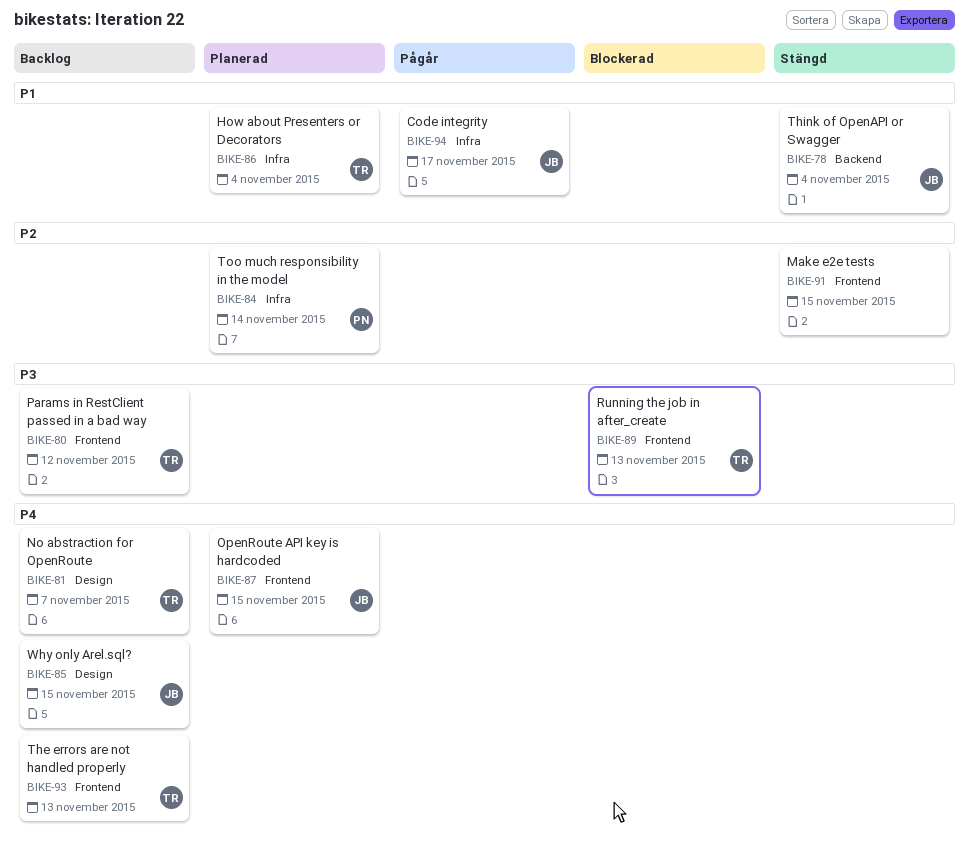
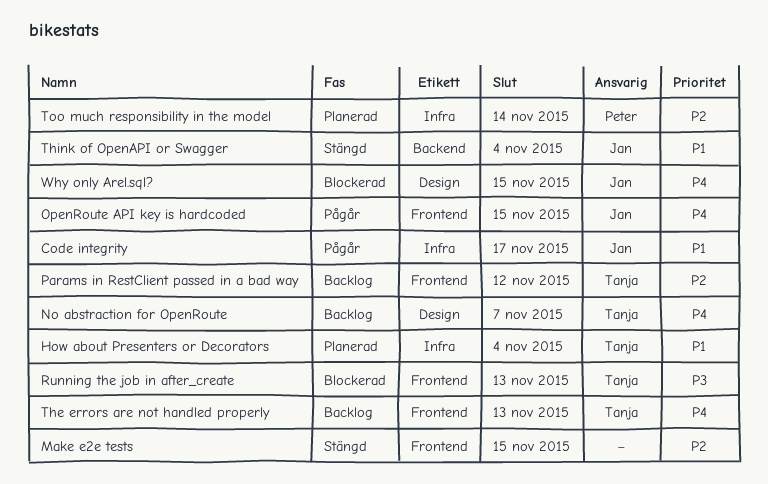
OpenRoute API key is hardcoded, status: Planerad -> Pågår
Params in RestClient passed in a bad way, priority: P3 -> P2
Why only Arel.sql?, status: Backlog -> Blockerad

